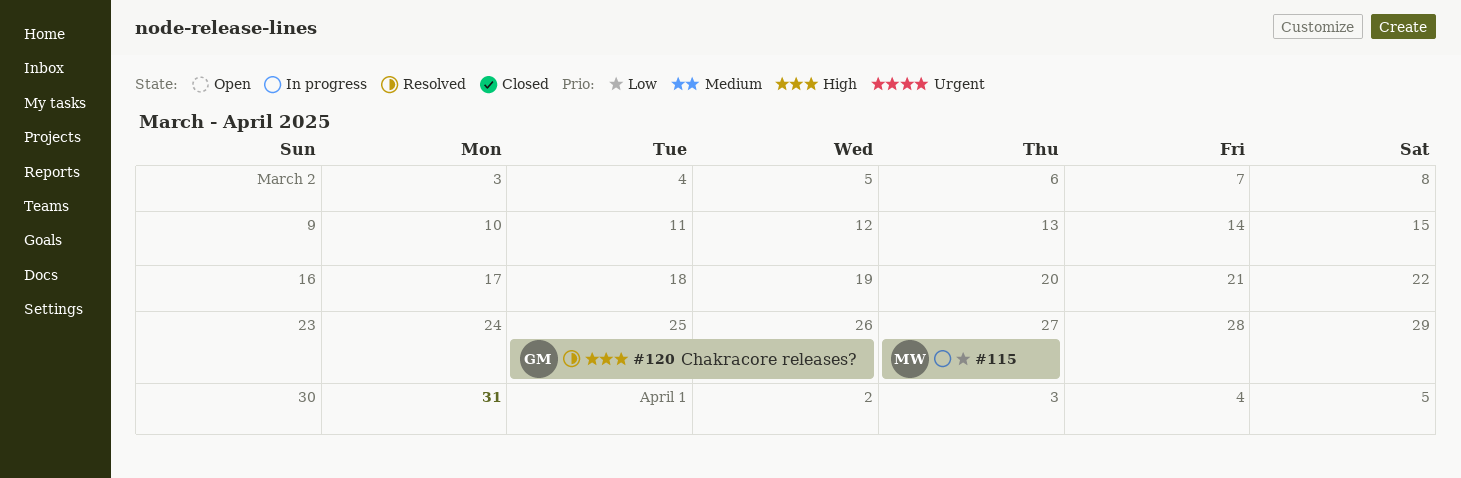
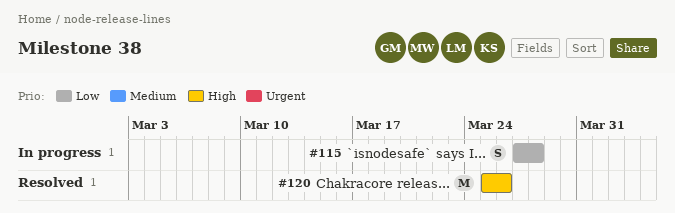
#115, due: Mar 27 -> Mar 28

